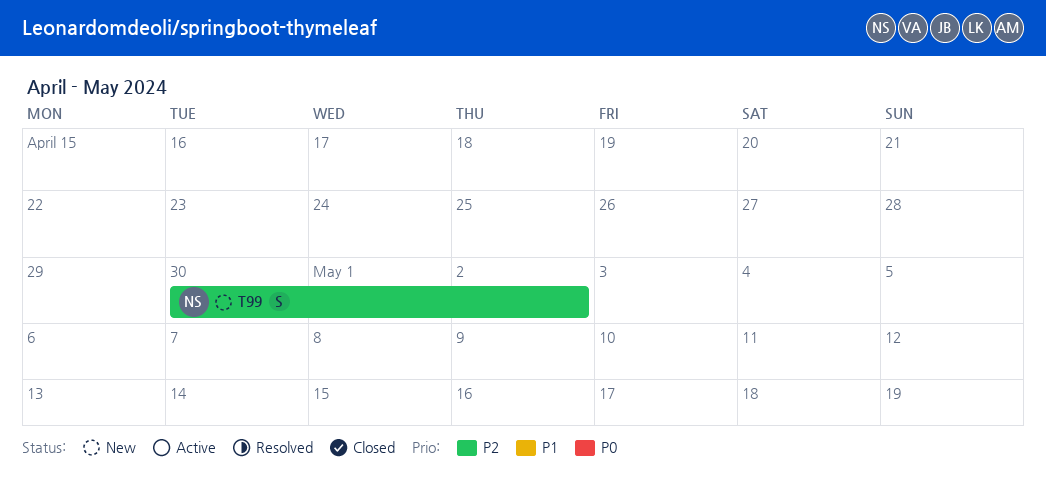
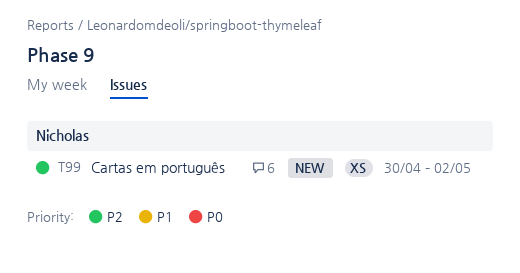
T99, estimate: S -> XS

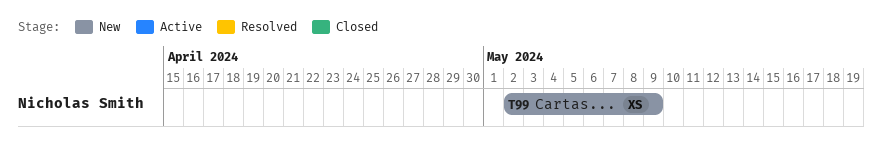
T99, start: Apr 30 -> May 2
T99, due: May 2 -> May 9

